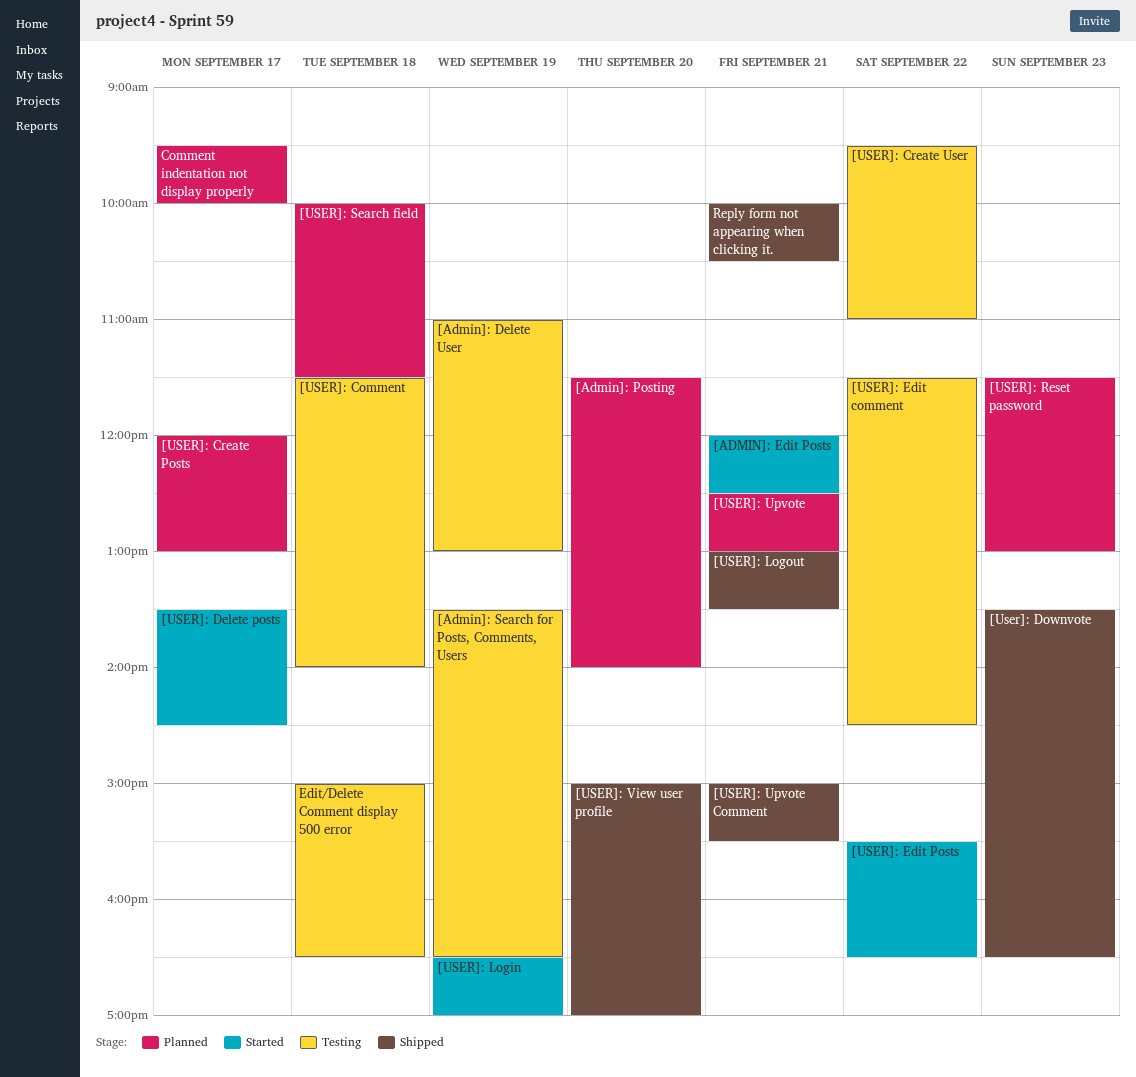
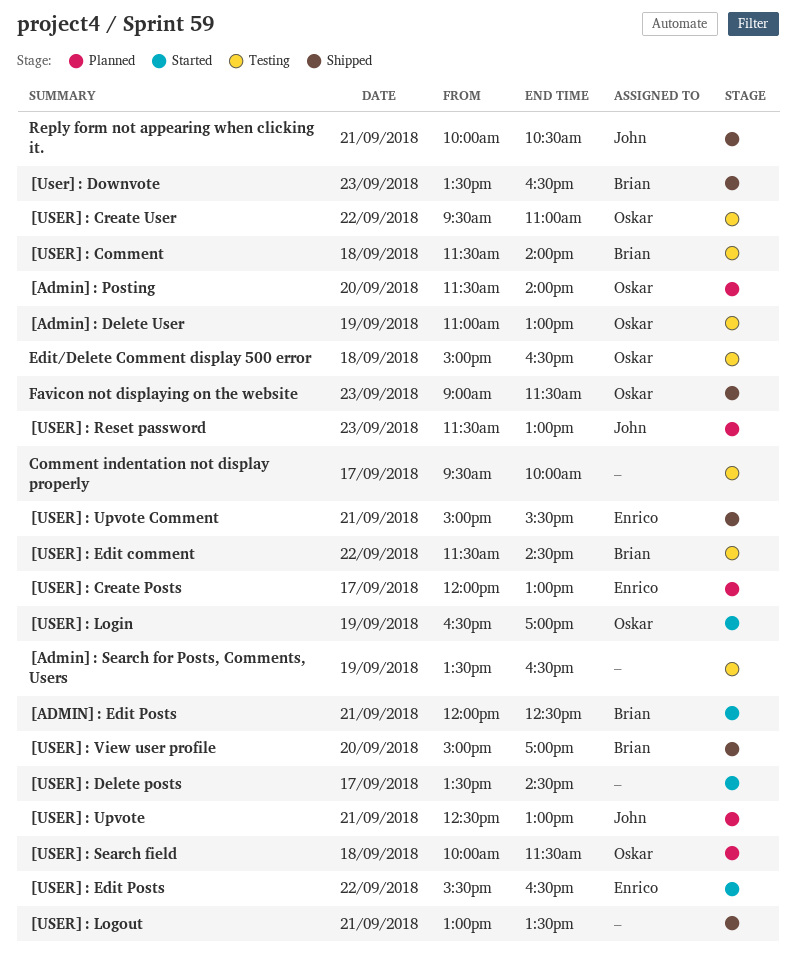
Comment indentation not display properly, status: Planned -> Testing
Favicon not displaying on the website: none -> present

